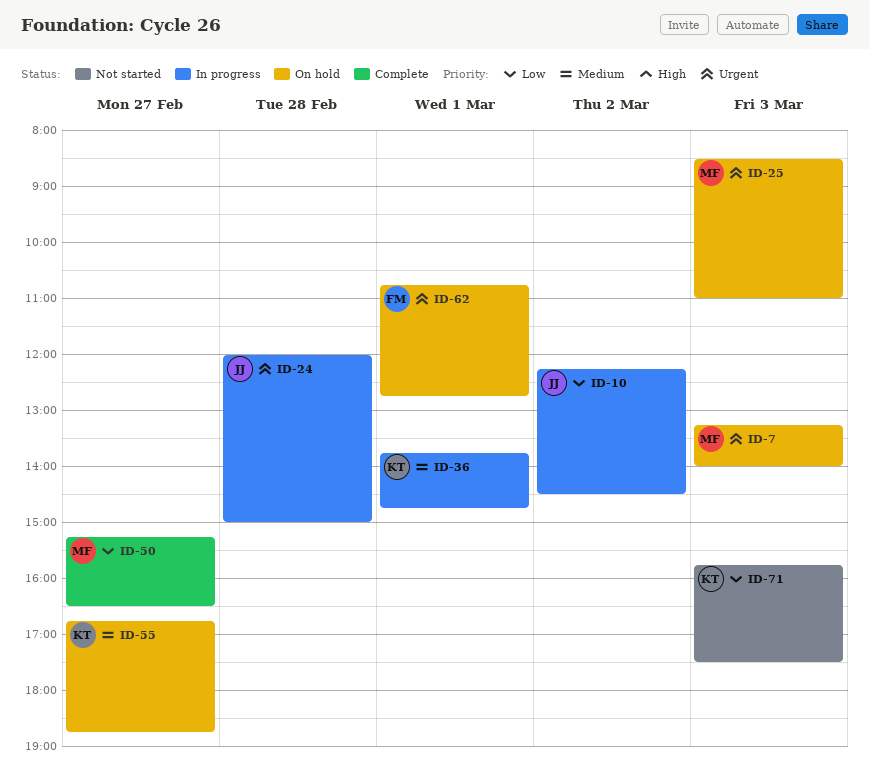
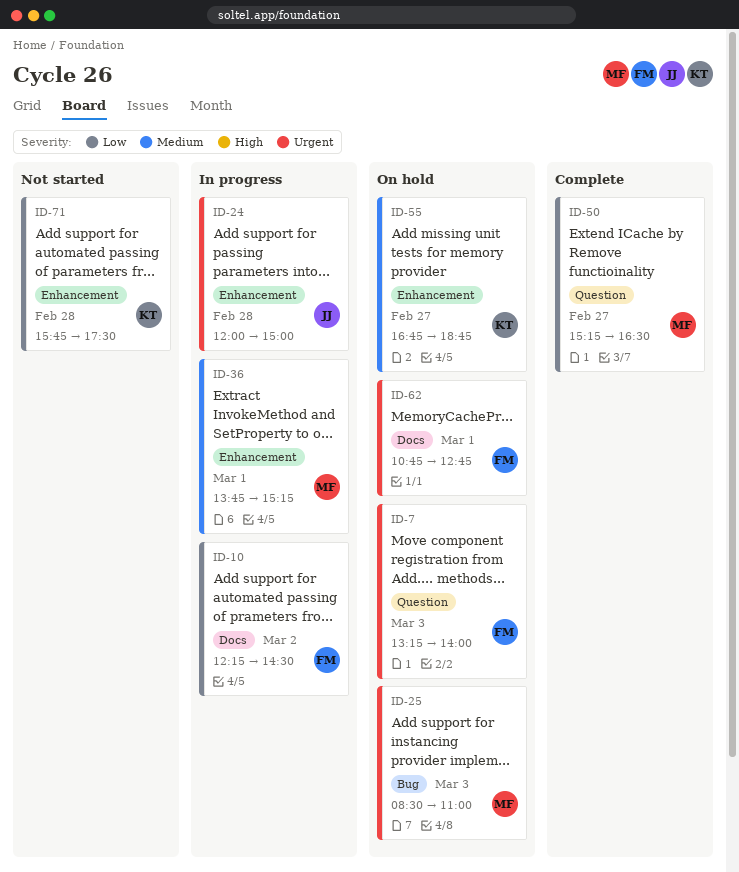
ID-7, owner: MF -> FM
ID-10, owner: JJ -> FM
ID-36, owner: KT -> MF
ID-36, ends: 14:45 -> 15:15
ID-71, day: Mar 3 -> Feb 28

